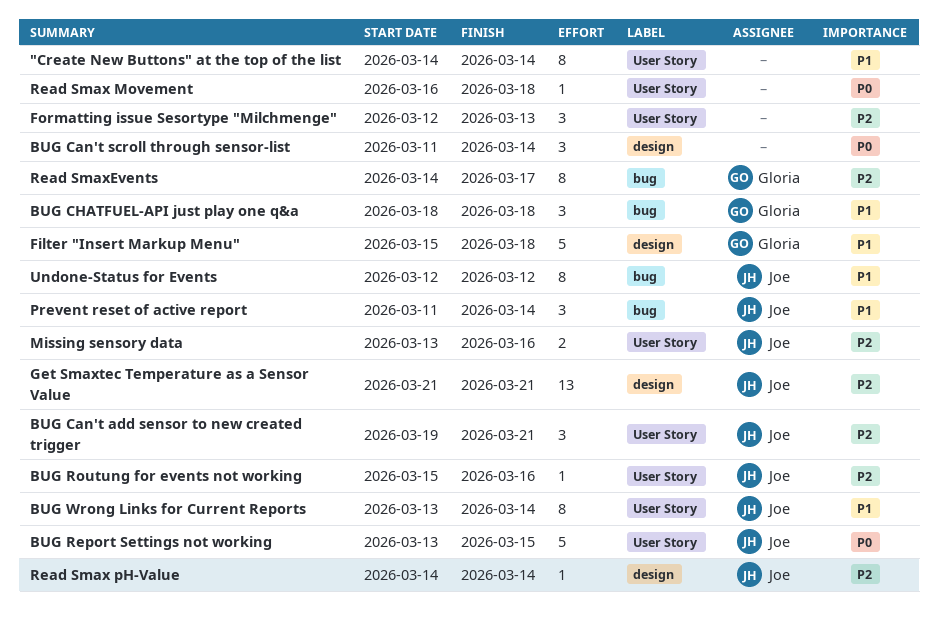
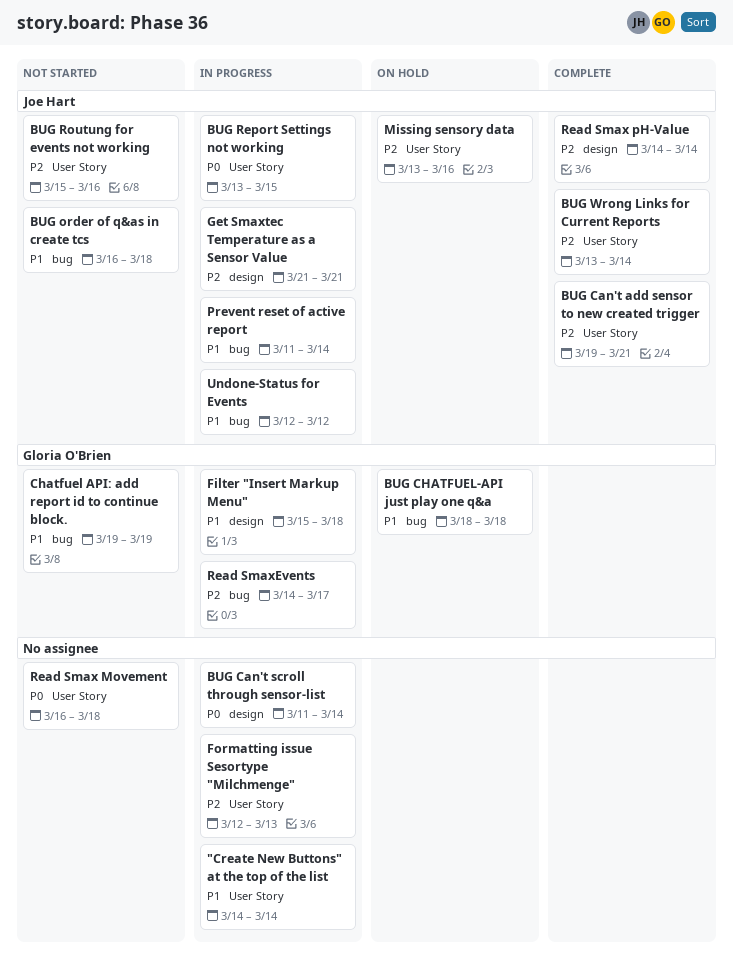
BUG order of q&as in create tcs: none -> present
BUG Wrong Links for Current Reports, priority: P1 -> P2
Chatfuel API: add report id to continue block.: none -> present

